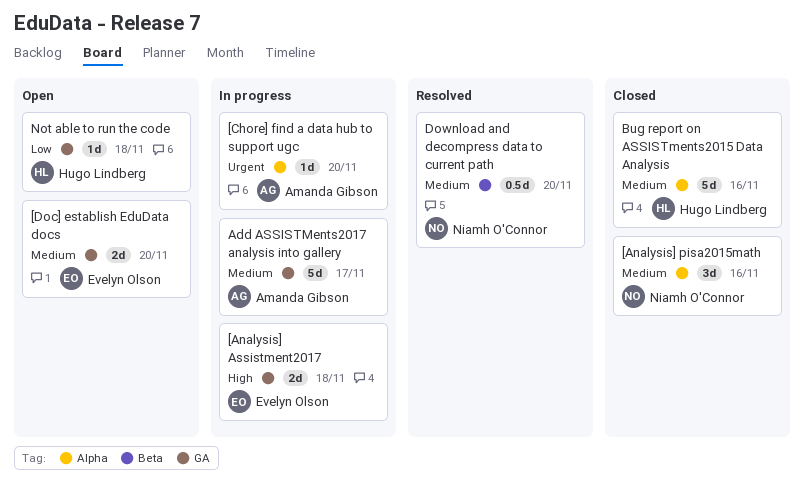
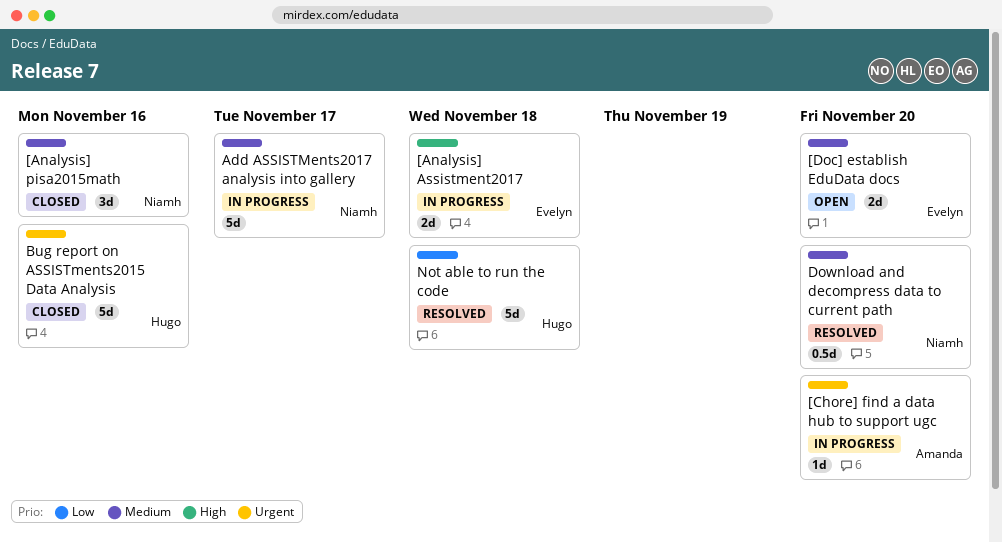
Add ASSISTMents2017 analysis into gallery, owner: Amanda Gibson -> Niamh O'Connor
Bug report on ASSISTments2015 Data Analysis, priority: Medium -> Urgent
Not able to run the code, status: Open -> Resolved
Not able to run the code, estimate: 1d -> 5d

